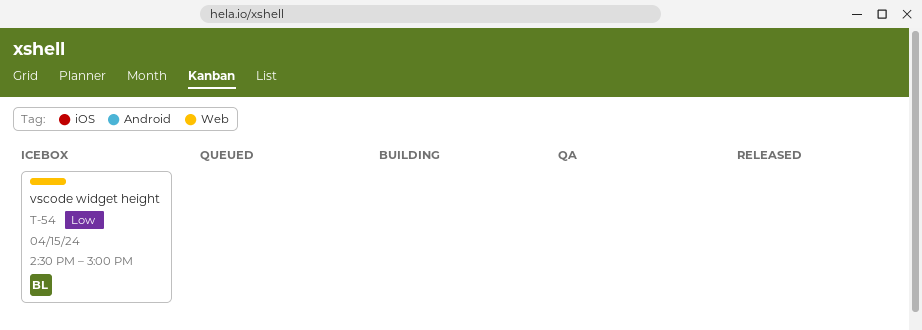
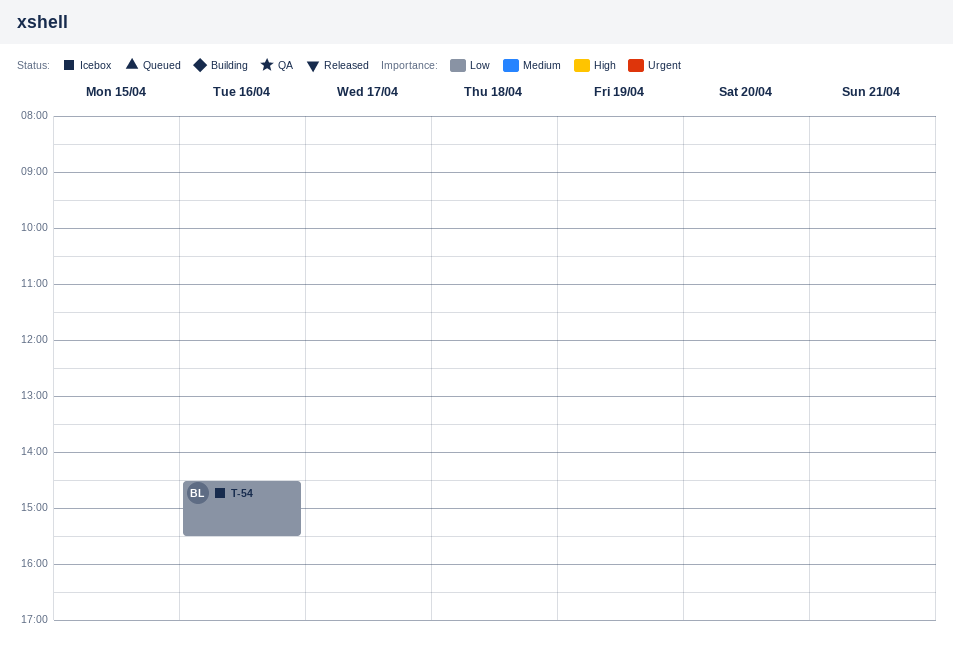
T-54, day: Apr 15 -> Apr 16
T-54, ends: 15:00 -> 15:30

